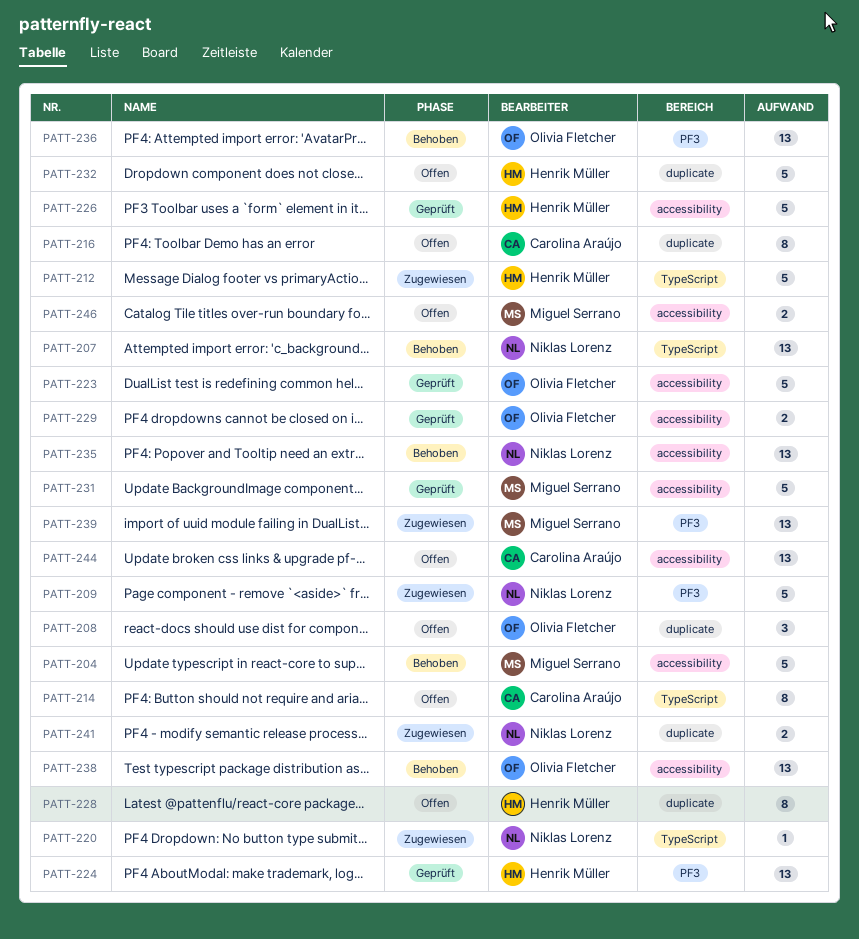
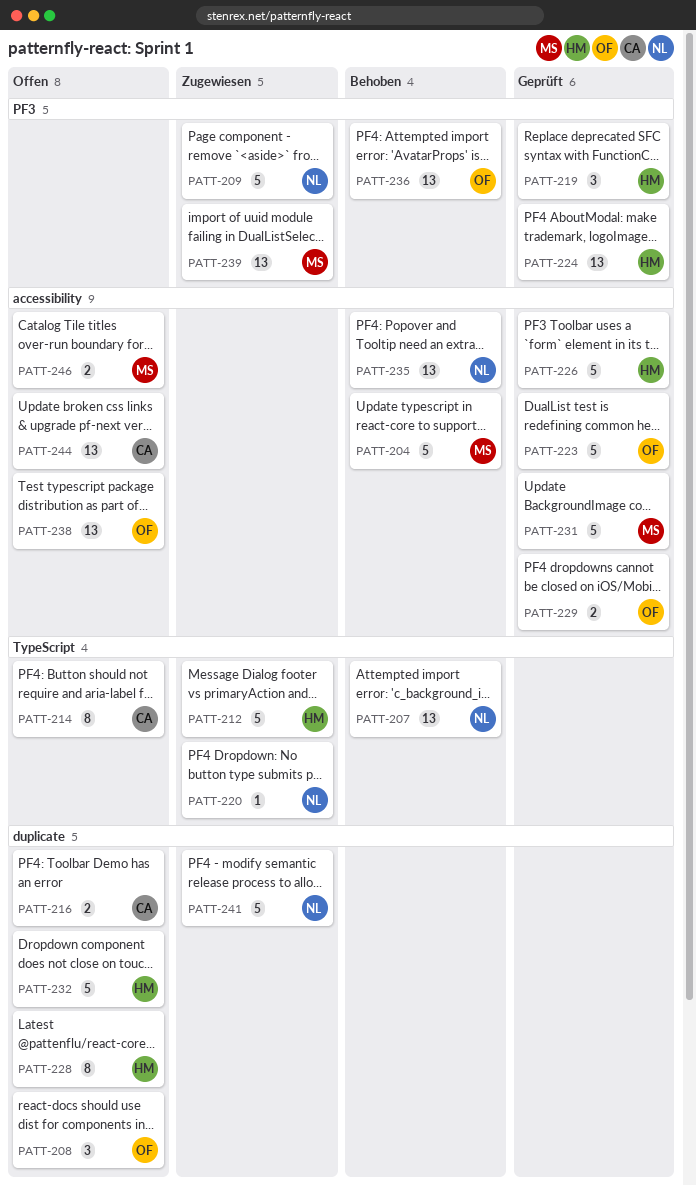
PATT-216, estimate: 8 -> 2
PATT-219: none -> present
PATT-238, status: Behoben -> Offen
PATT-241, estimate: 2 -> 5

